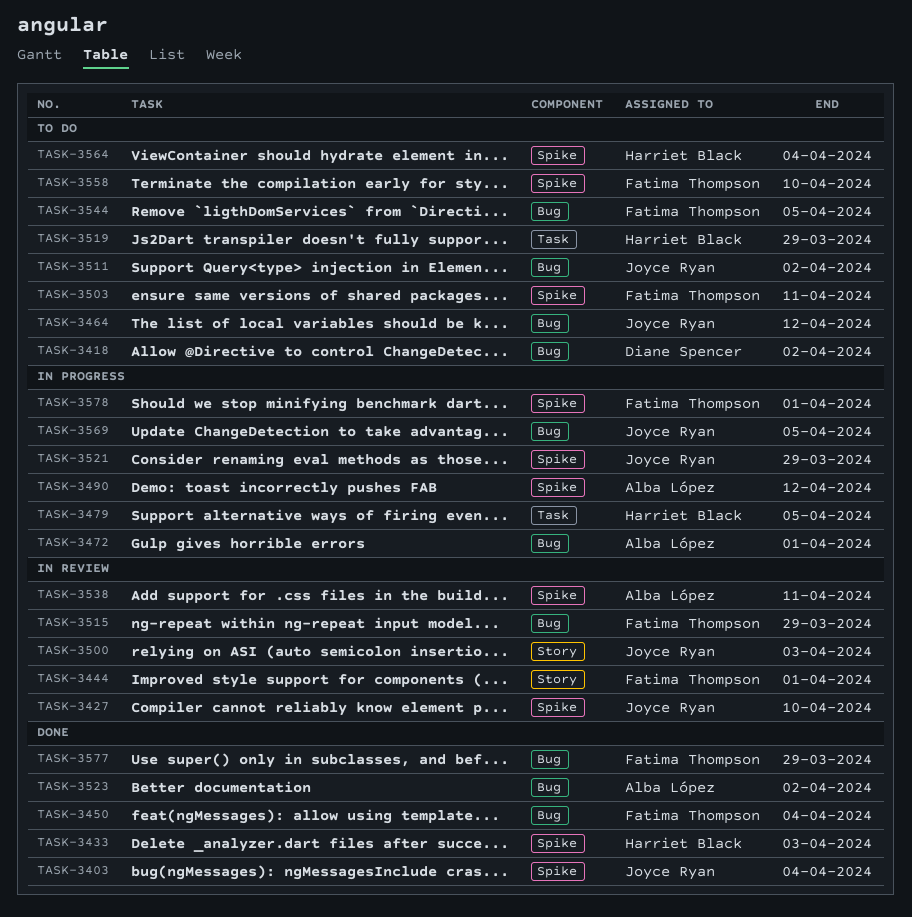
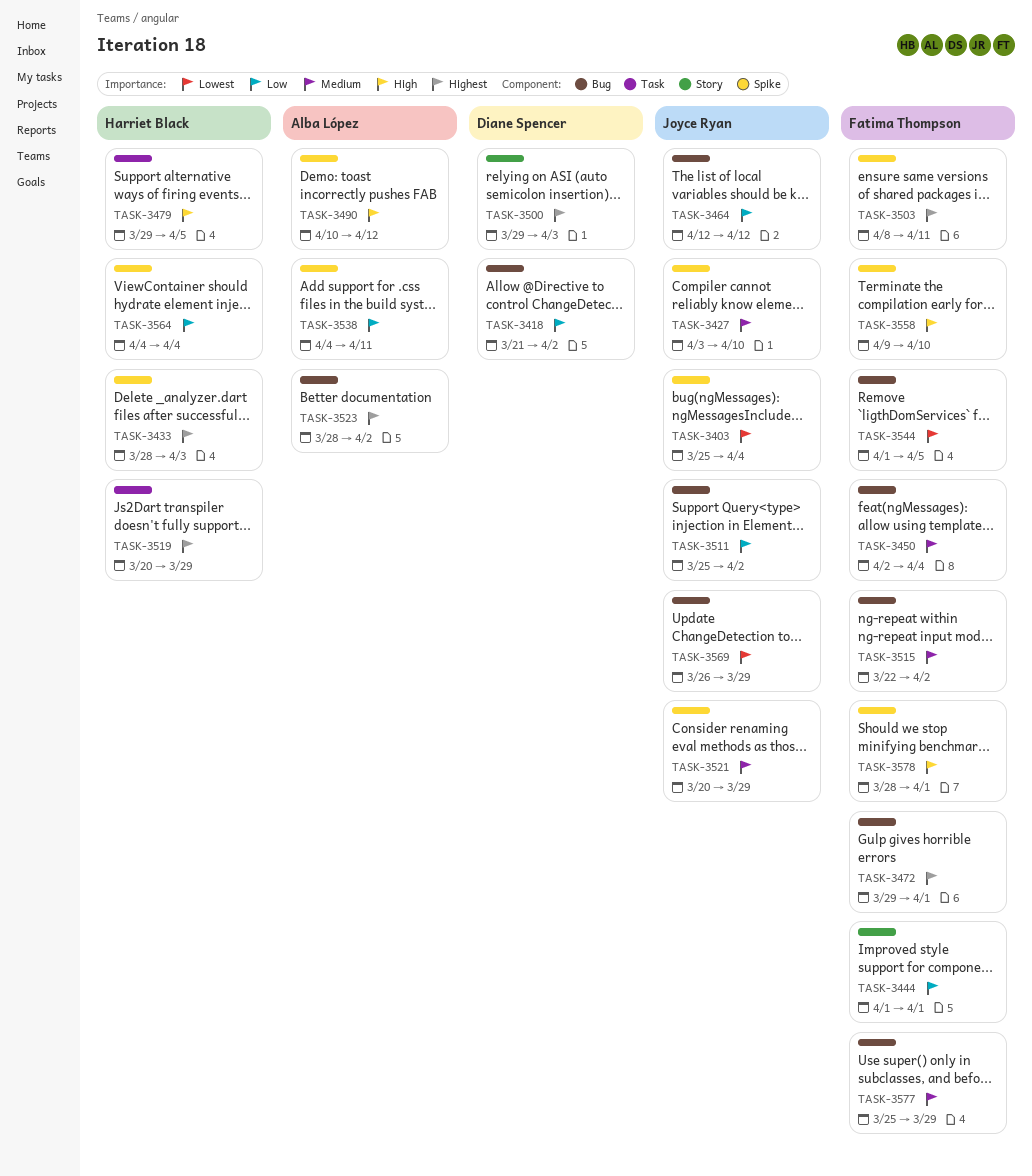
TASK-3472, owner: Alba López -> Fatima Thompson
TASK-3500, owner: Joyce Ryan -> Diane Spencer
TASK-3515, due: Mar 29 -> Apr 2
TASK-3569, due: Apr 5 -> Mar 29

